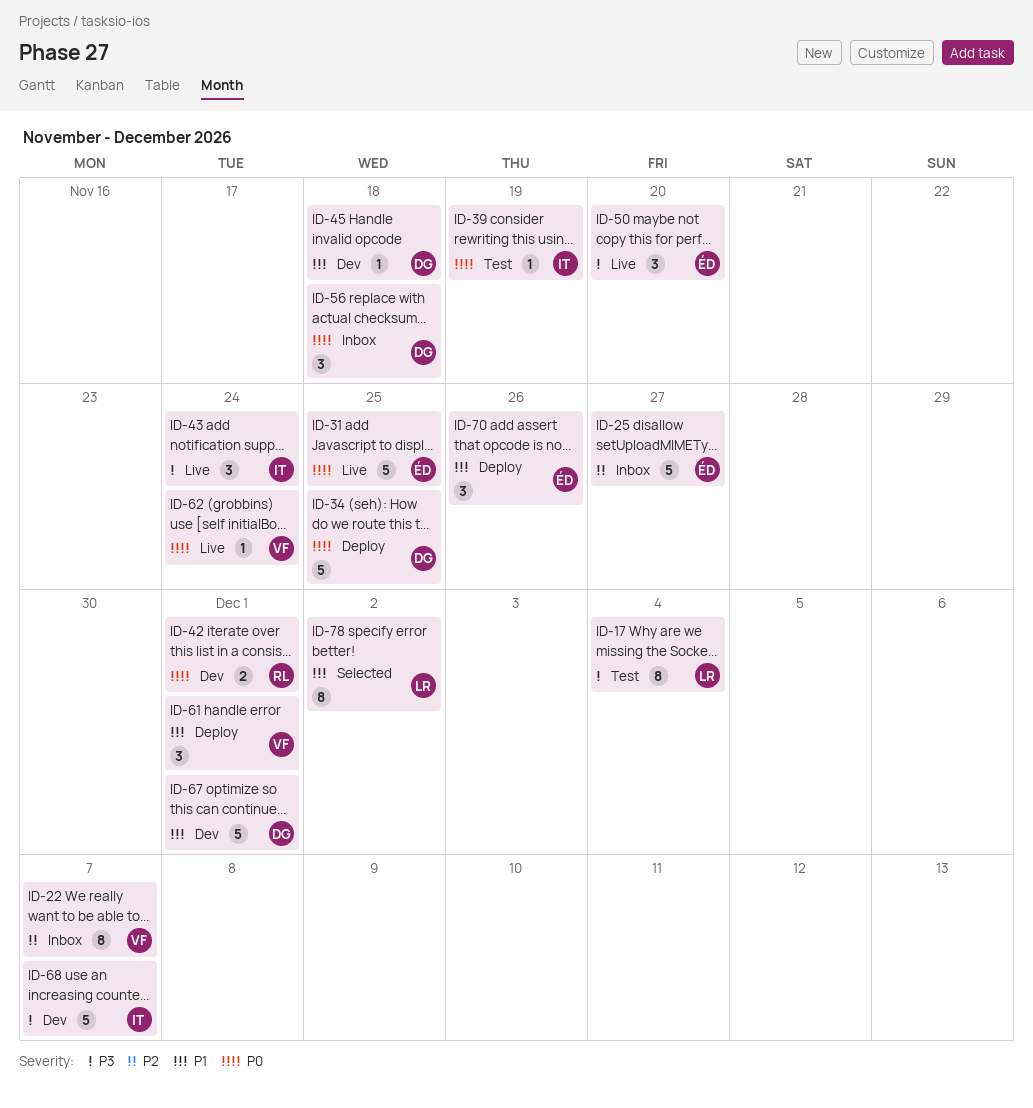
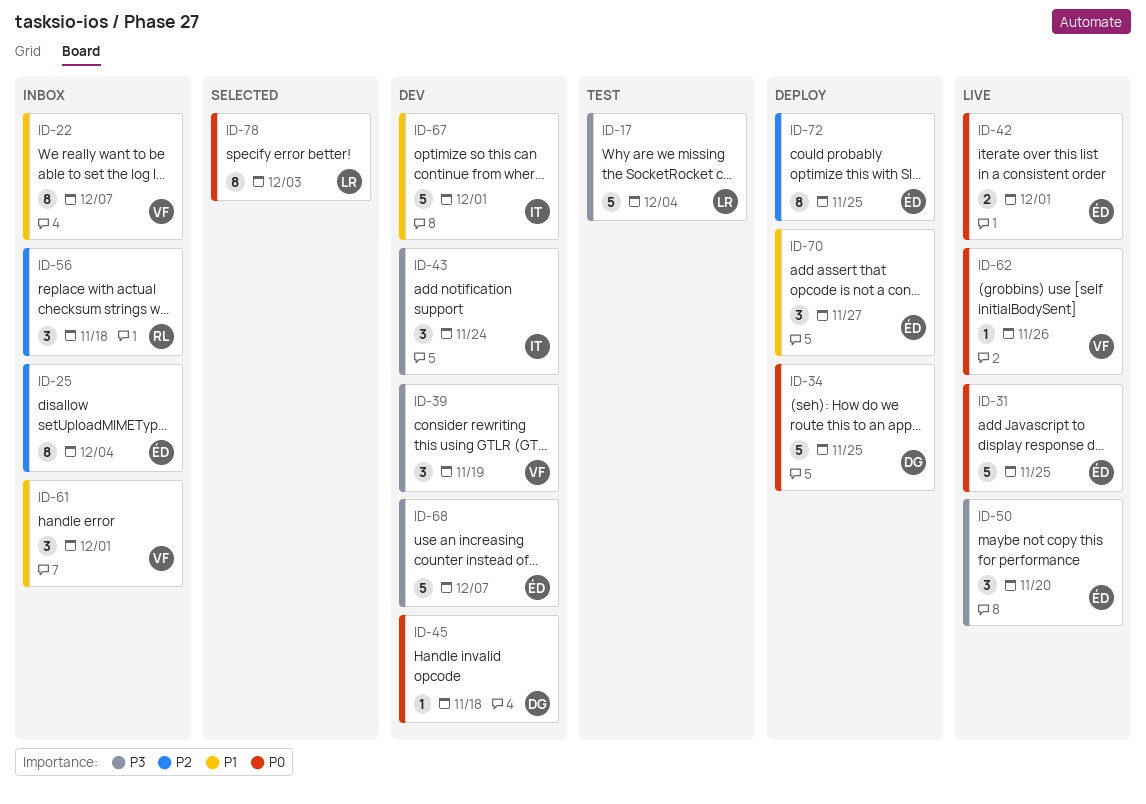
ID-17, estimate: 8 -> 5
ID-22, priority: P2 -> P1
ID-25, estimate: 5 -> 8
ID-25, due: Nov 27 -> Dec 4
ID-39, status: Test -> Dev
ID-39, owner: IT -> VF
ID-39, priority: P0 -> P3
ID-39, estimate: 1 -> 3
ID-42, status: Dev -> Live
ID-42, owner: RL -> ÉD
ID-43, status: Live -> Dev
ID-45, priority: P1 -> P0
ID-56, owner: DG -> RL
ID-56, priority: P0 -> P2
ID-61, status: Deploy -> Inbox
ID-62, due: Nov 24 -> Nov 26
ID-67, owner: DG -> IT
ID-68, owner: IT -> ÉD
ID-70, due: Nov 26 -> Nov 27
ID-72: none -> present
ID-78, priority: P1 -> P0
ID-78, due: Dec 2 -> Dec 3

